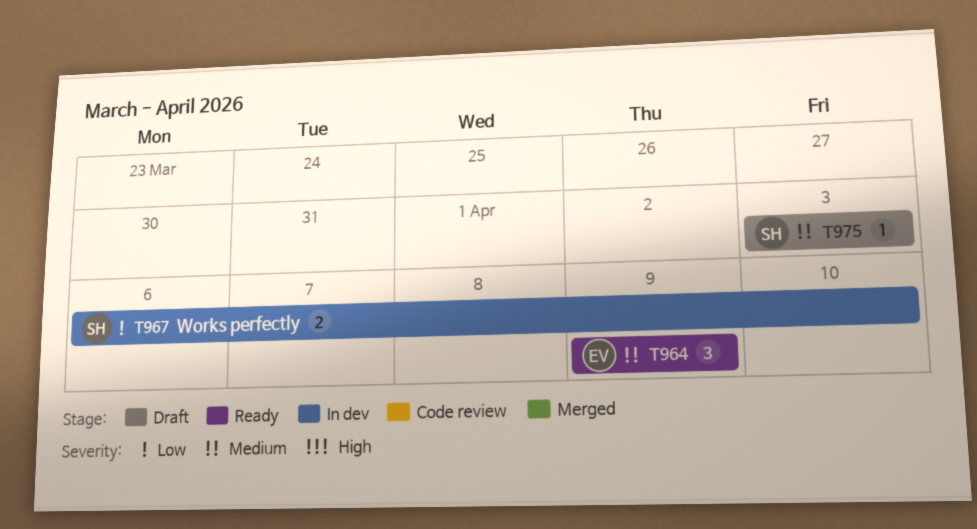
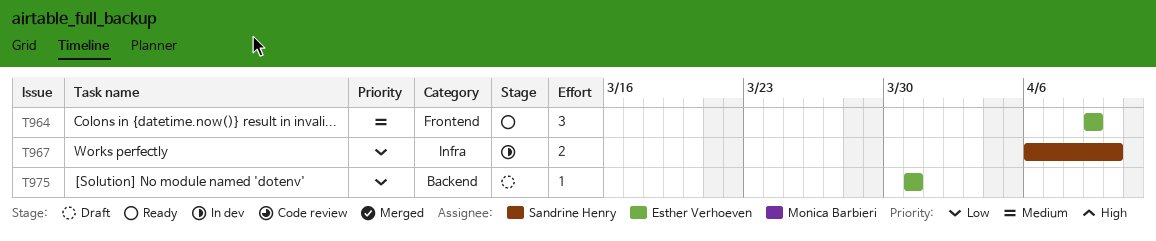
T975, owner: Sandrine Henry -> Esther Verhoeven
T975, priority: Medium -> Low
T975, start: Apr 3 -> Mar 31
T975, due: Apr 3 -> Mar 31

